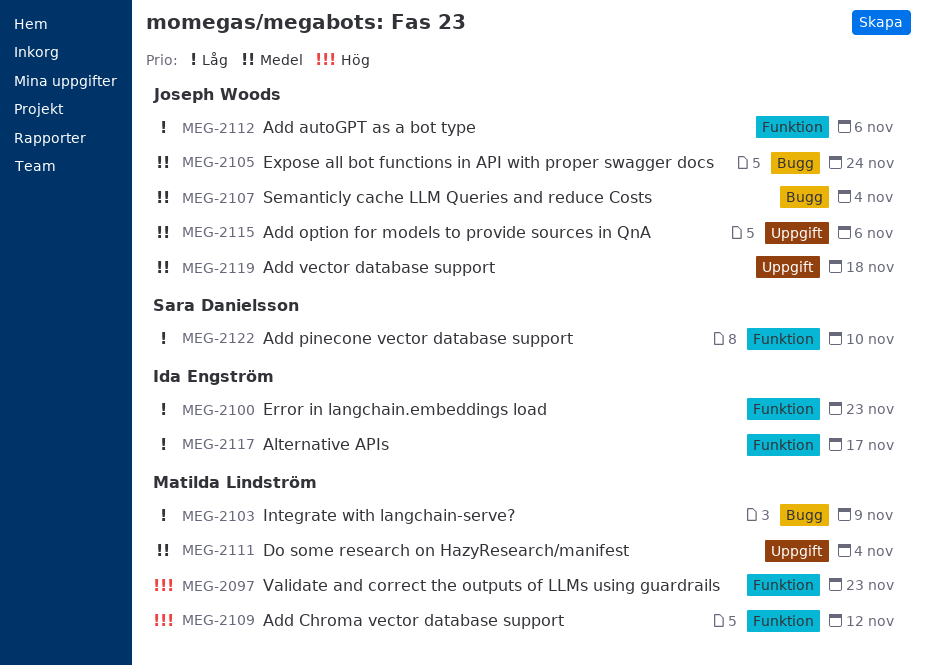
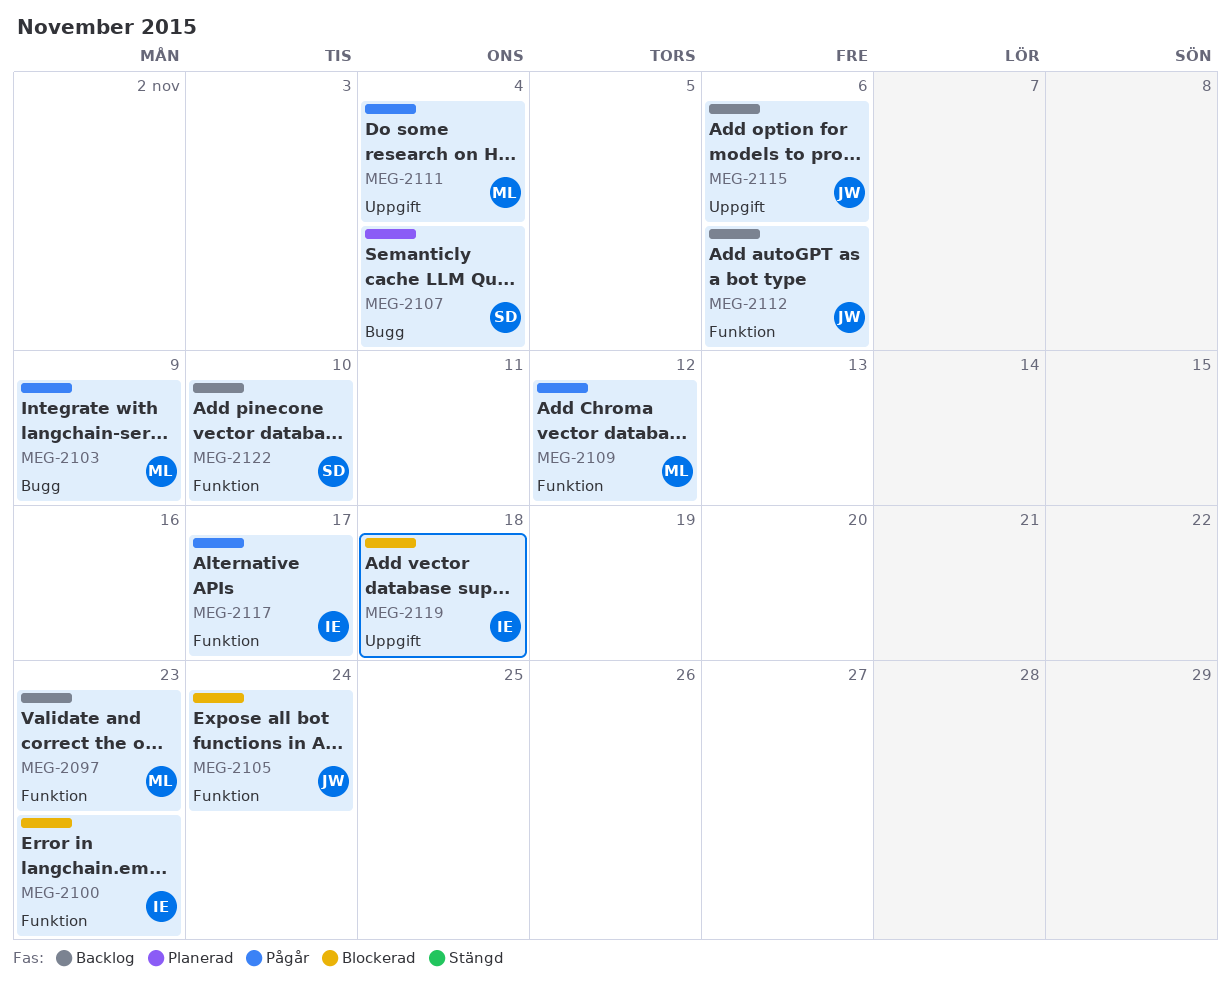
MEG-2105, label: Bugg -> Funktion
MEG-2107, owner: Joseph Woods -> Sara Danielsson
MEG-2119, owner: Joseph Woods -> Ida Engström

